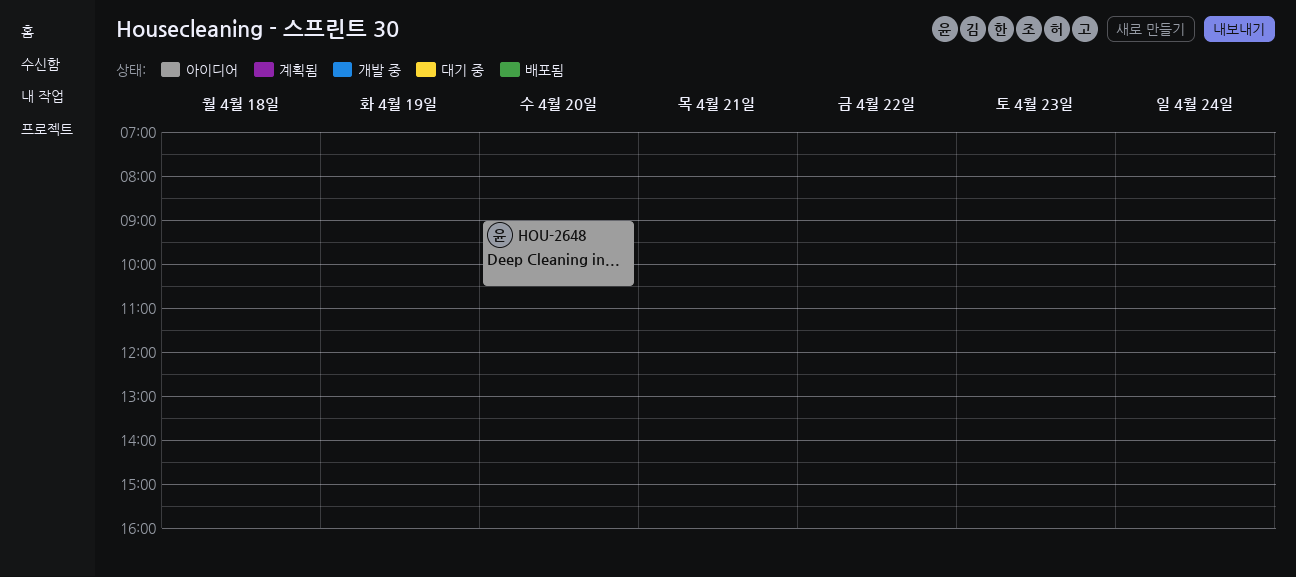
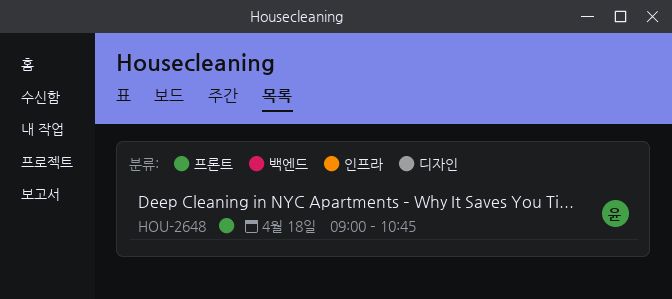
HOU-2648, day: Apr 20 -> Apr 18
HOU-2648, ends: 10:30 -> 10:45

